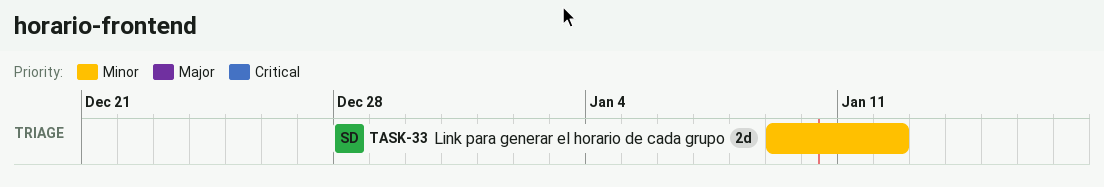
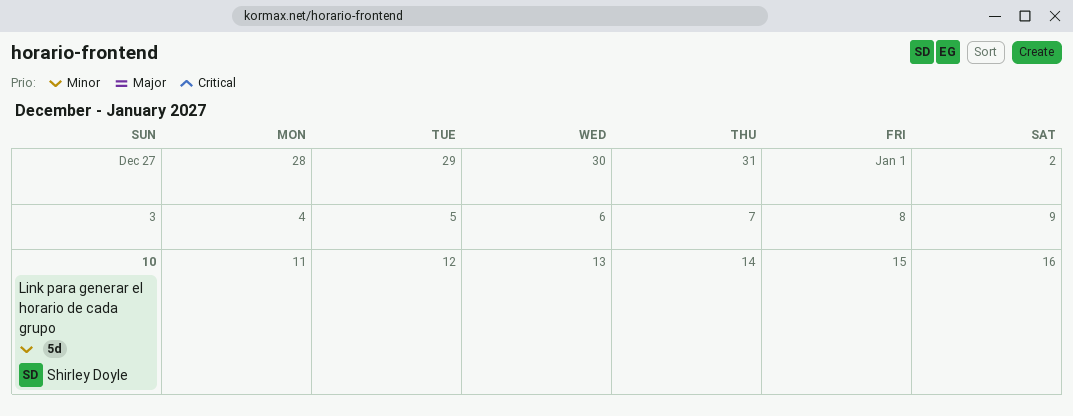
Link para generar el horario de cada grupo, estimate: 2d -> 5d
Link para generar el horario de cada grupo, due: Jan 12 -> Jan 10

